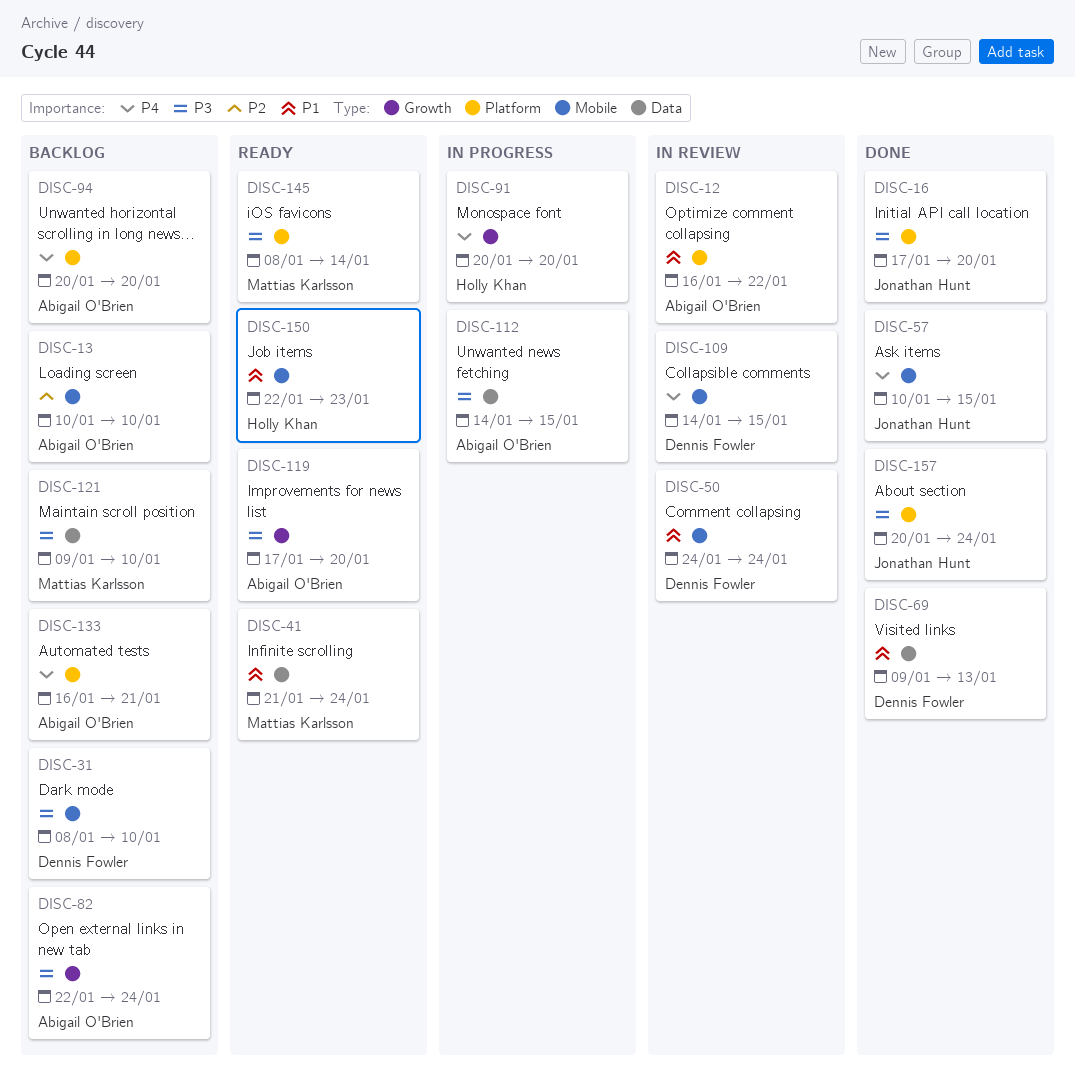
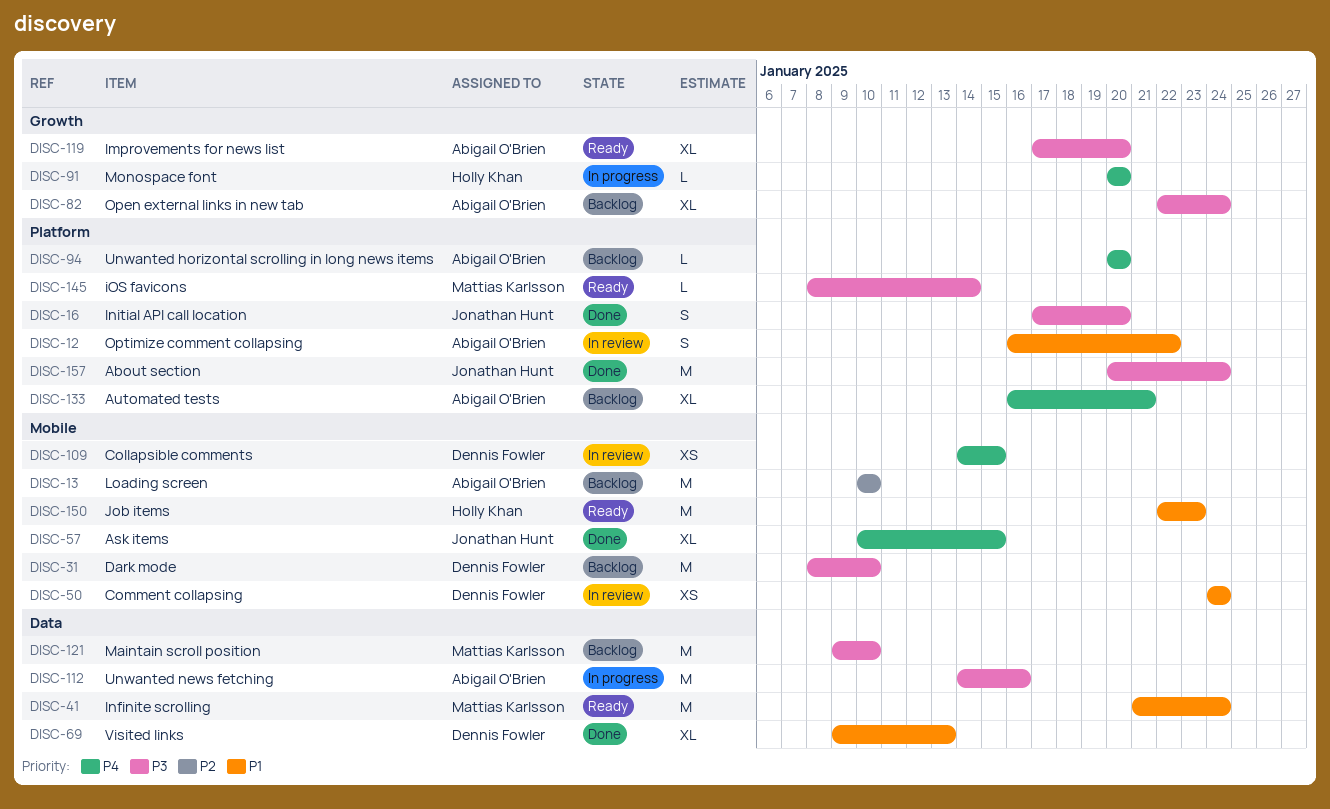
DISC-112, due: Jan 15 -> Jan 16

